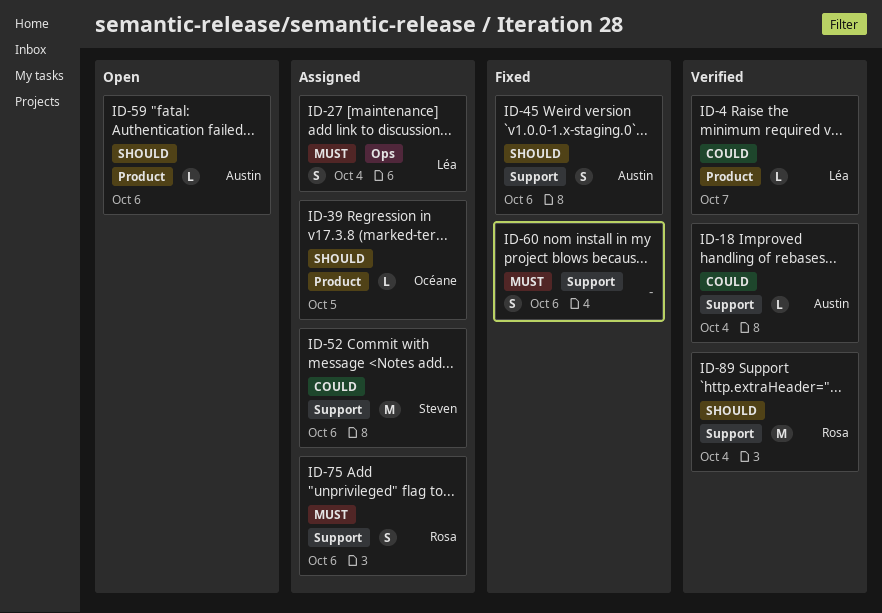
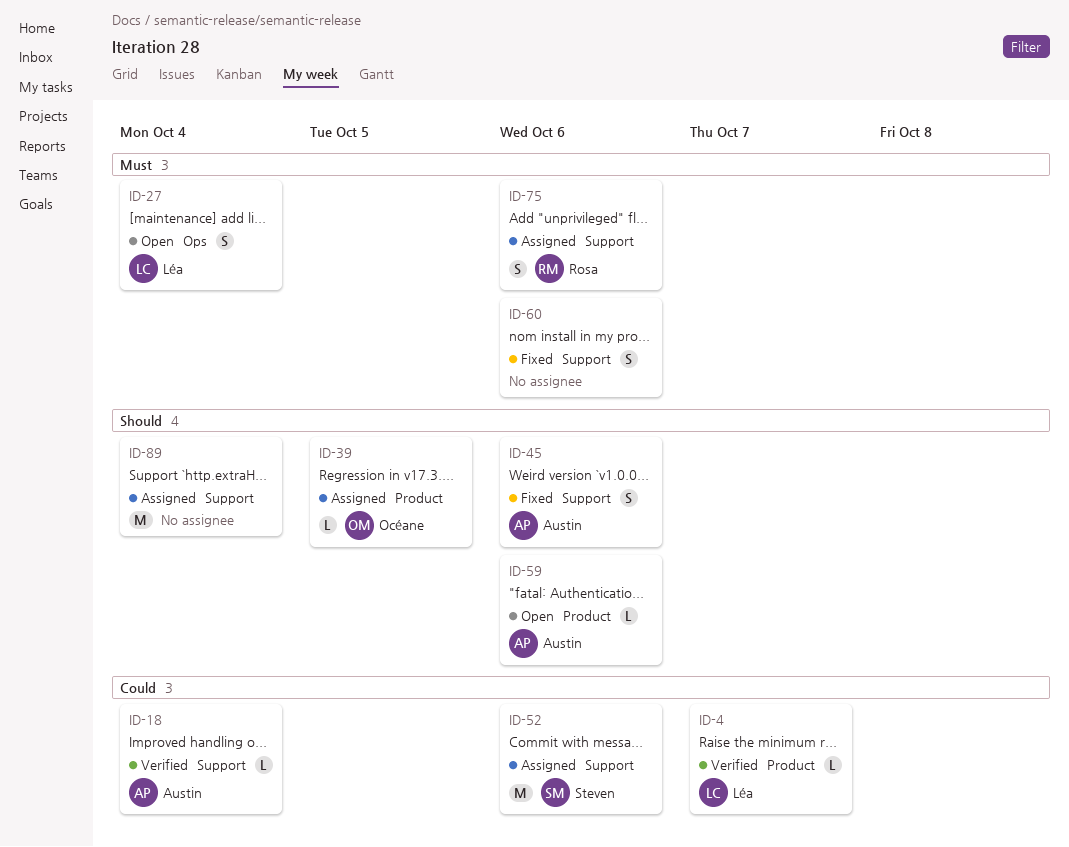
ID-27, status: Assigned -> Open
ID-89, status: Verified -> Assigned
ID-89, owner: Rosa -> none

